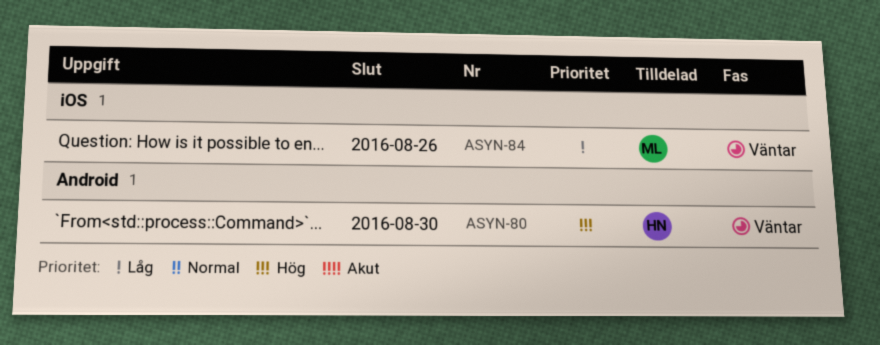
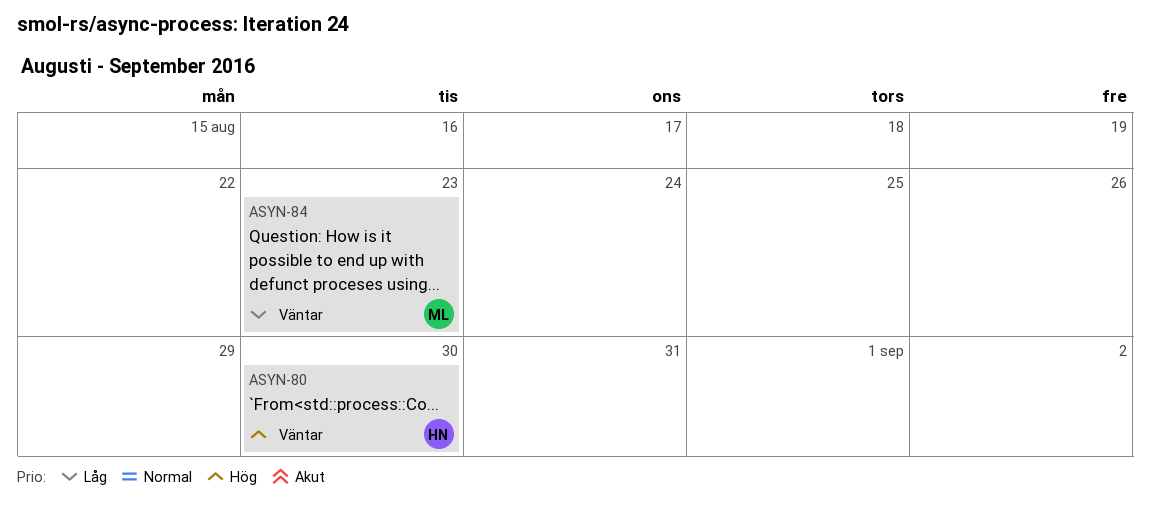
ASYN-84, due: Aug 26 -> Aug 23

